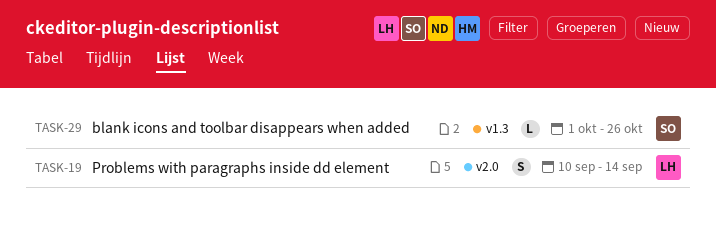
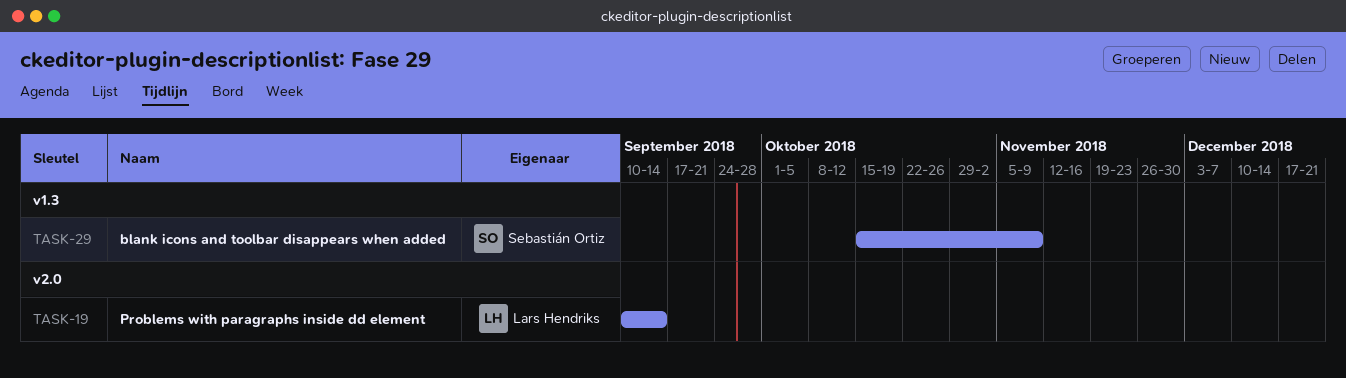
TASK-29, start: Oct 1 -> Oct 15
TASK-29, due: Oct 26 -> Nov 9

